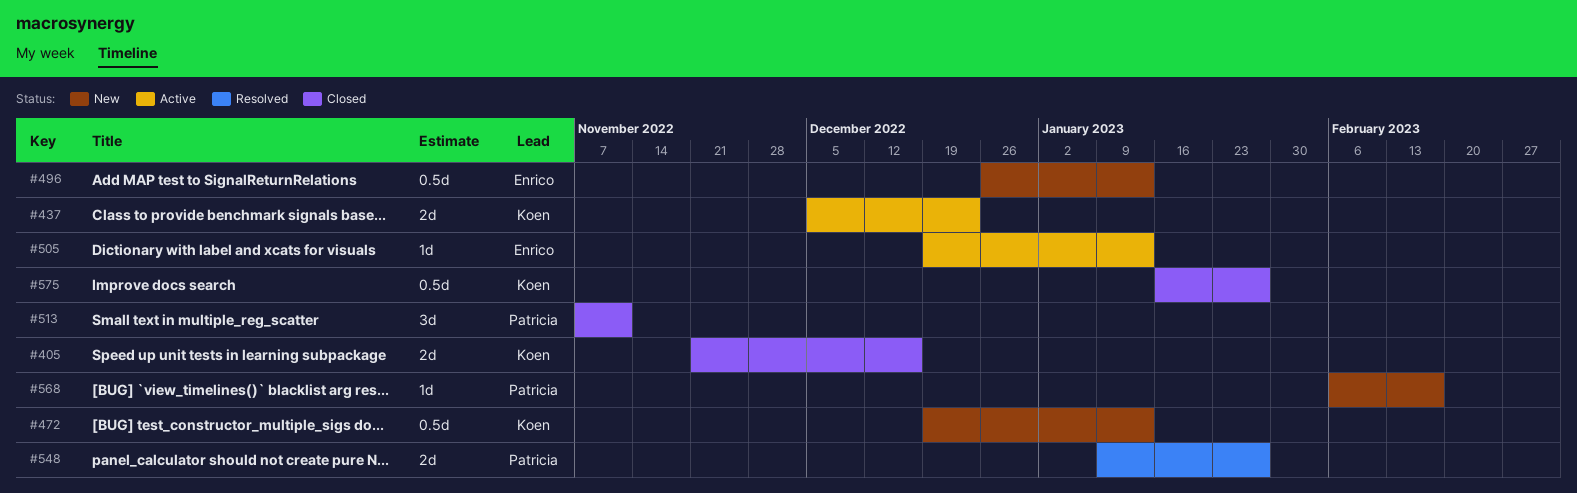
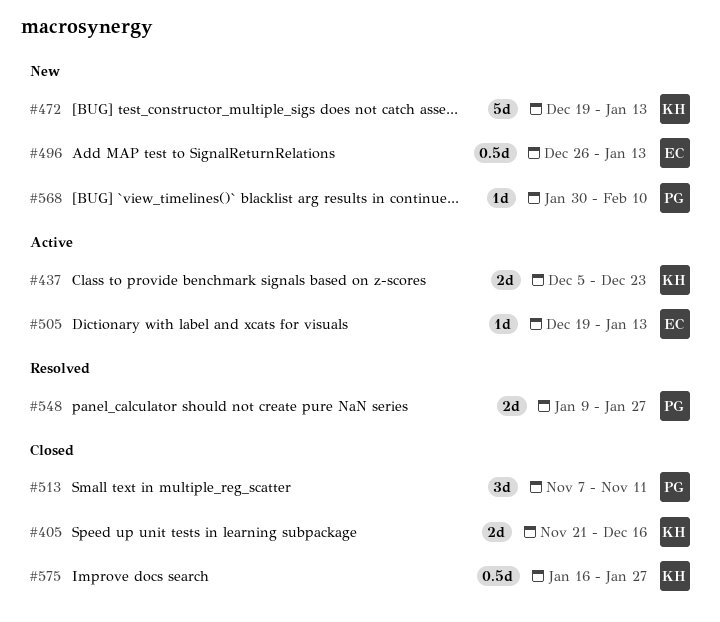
#472, estimate: 0.5d -> 5d
#568, start: Feb 6 -> Jan 30
#568, due: Feb 17 -> Feb 10

